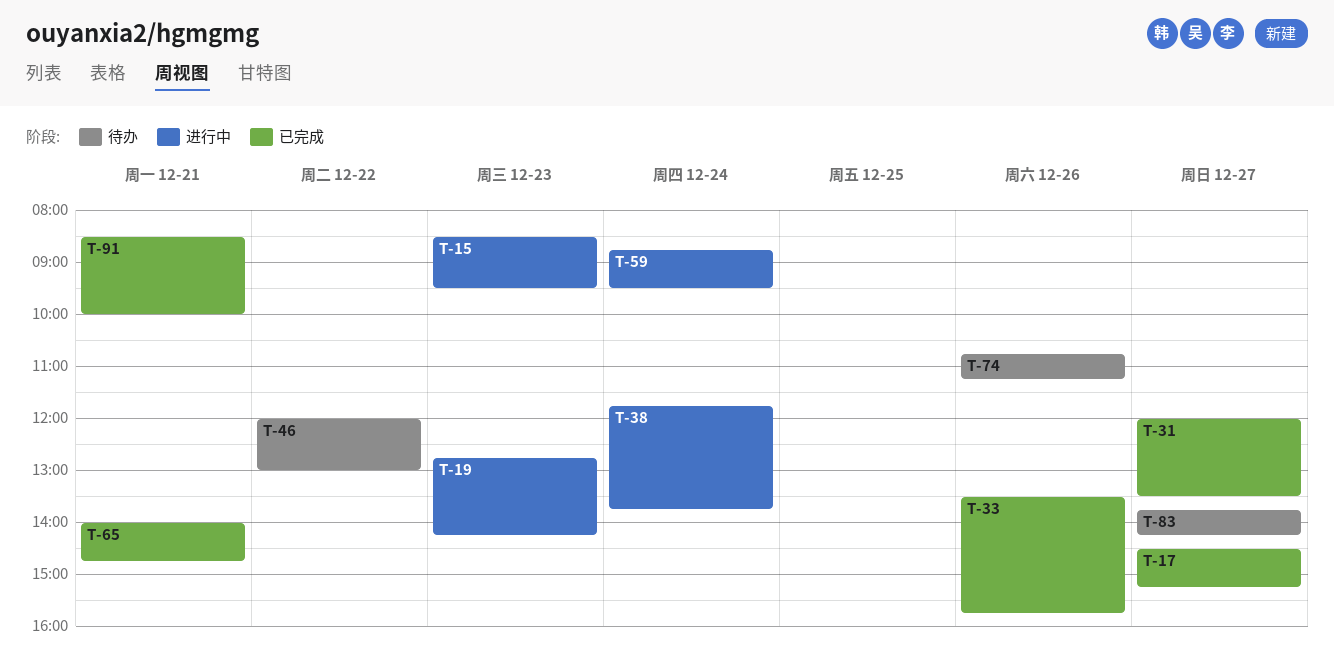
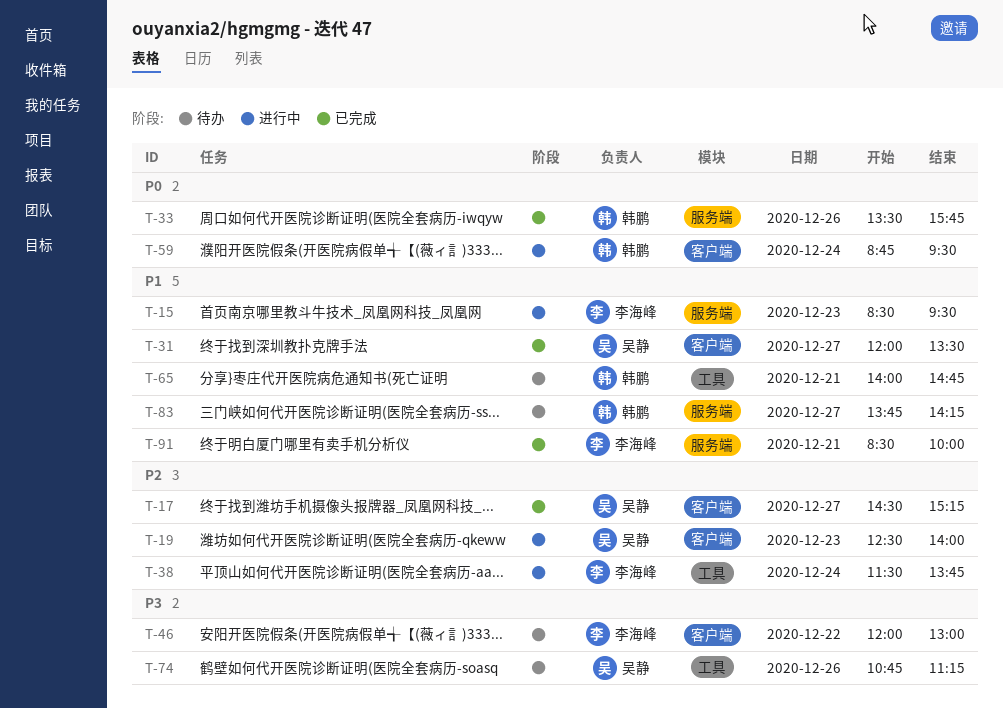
T-19, begins: 12:45 -> 12:30
T-19, ends: 14:15 -> 14:00
T-38, begins: 11:45 -> 11:30
T-65, status: 已完成 -> 待办

